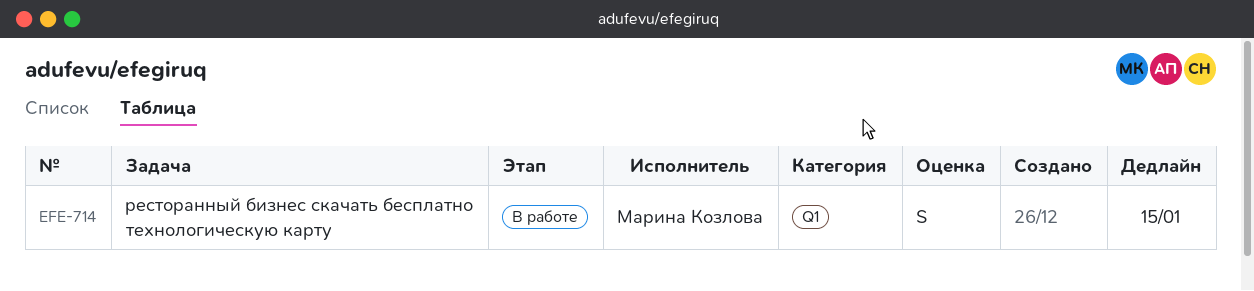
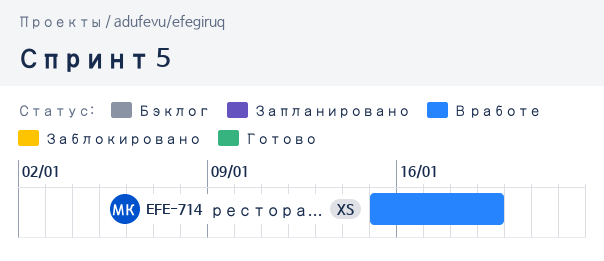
EFE-714, estimate: S -> XS
EFE-714, due: Jan 15 -> Jan 19

